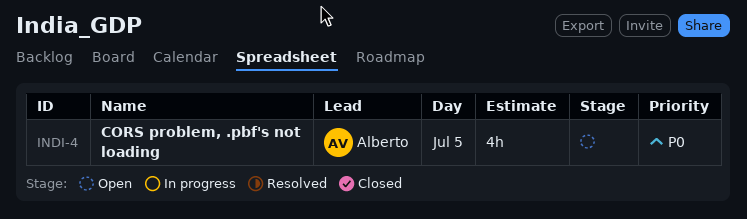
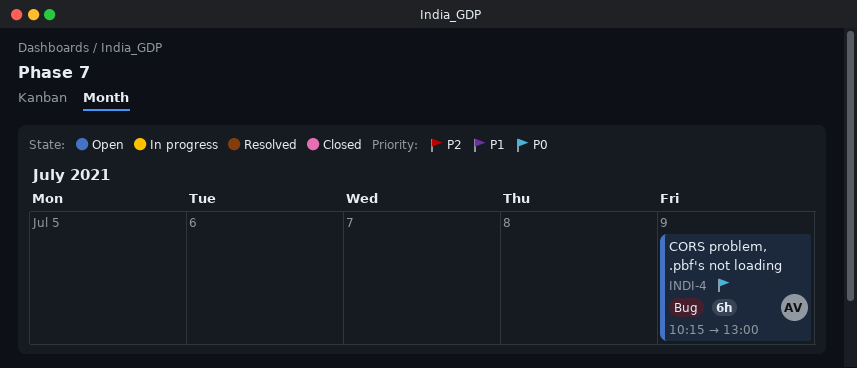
INDI-4, estimate: 4h -> 6h
INDI-4, day: Jul 5 -> Jul 9

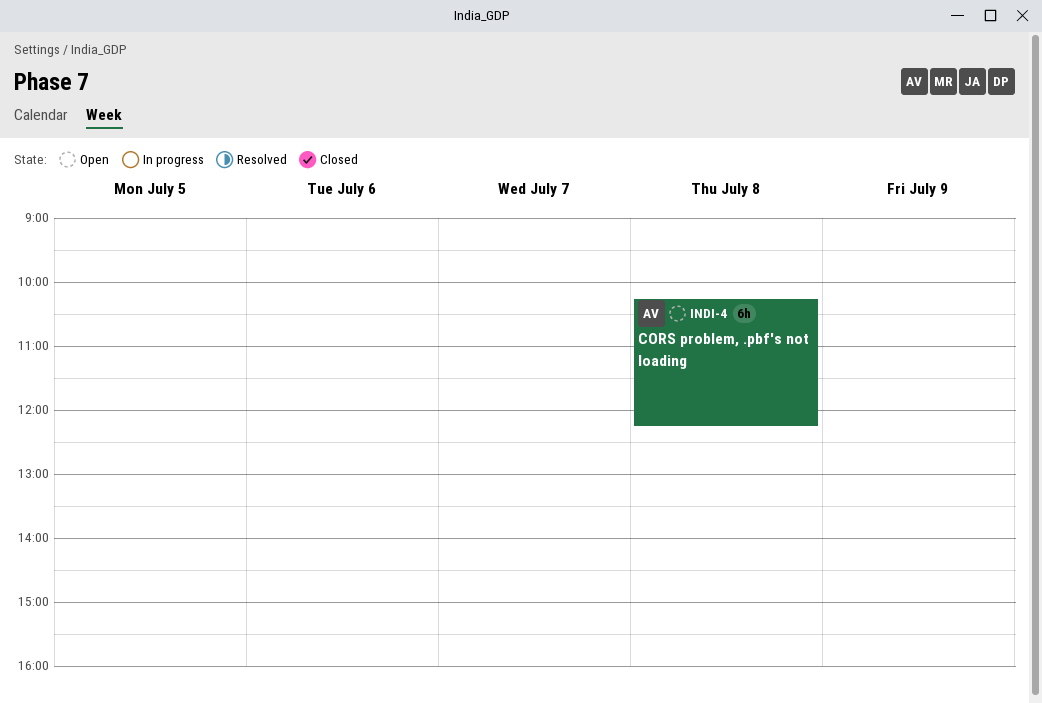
INDI-4, day: Jul 9 -> Jul 8
INDI-4, ends: 13:00 -> 12:15

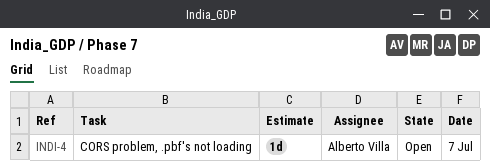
INDI-4, estimate: 6h -> 1d
INDI-4, day: Jul 8 -> Jul 7

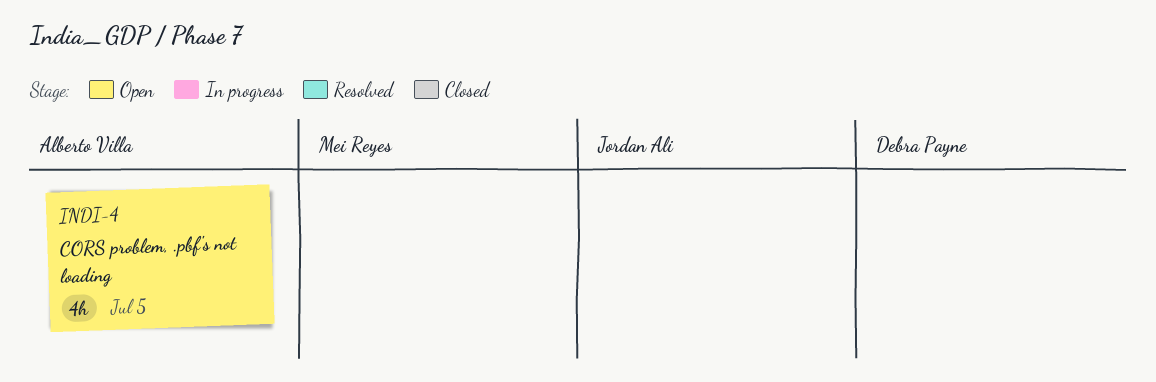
INDI-4, estimate: 1d -> 4h
INDI-4, day: Jul 7 -> Jul 5

